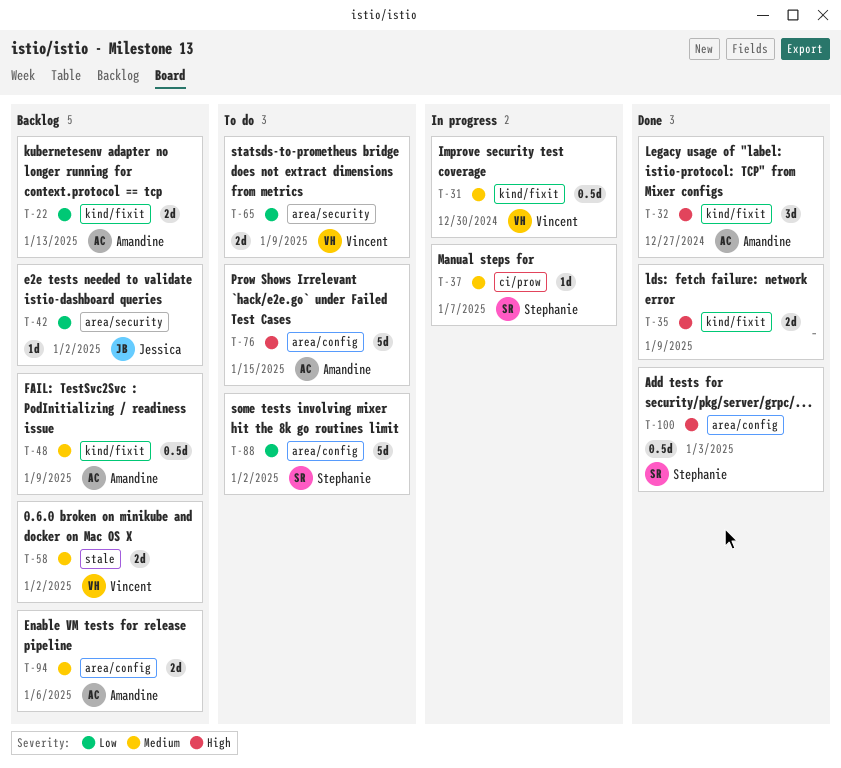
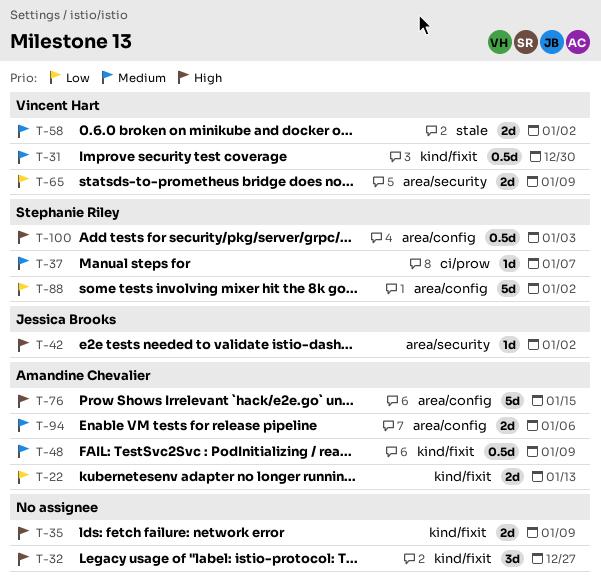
T-32, owner: Amandine Chevalier -> none
T-42, priority: Low -> High

